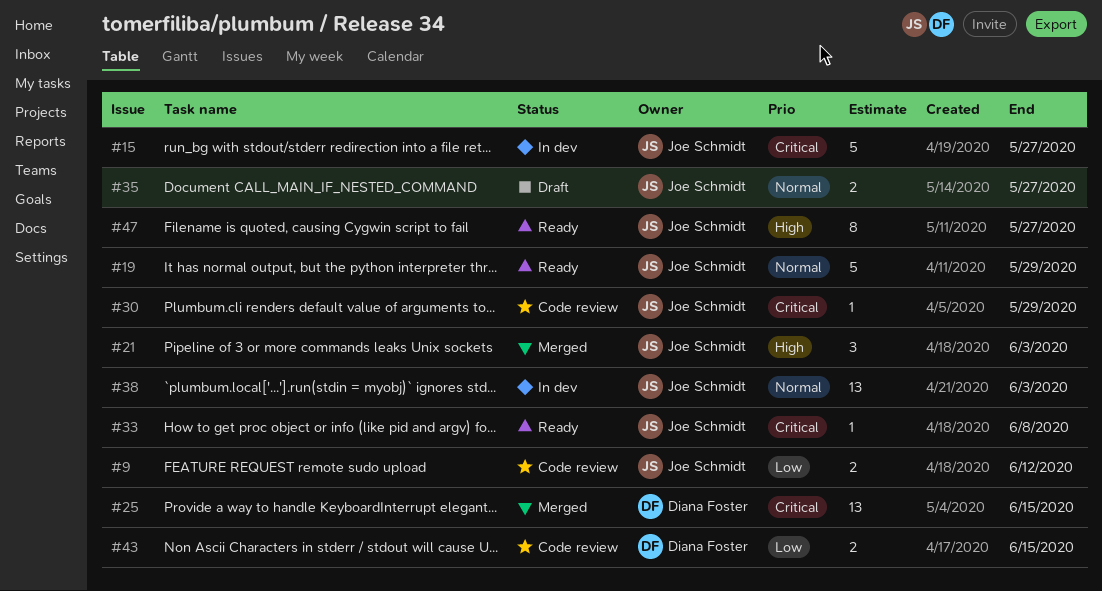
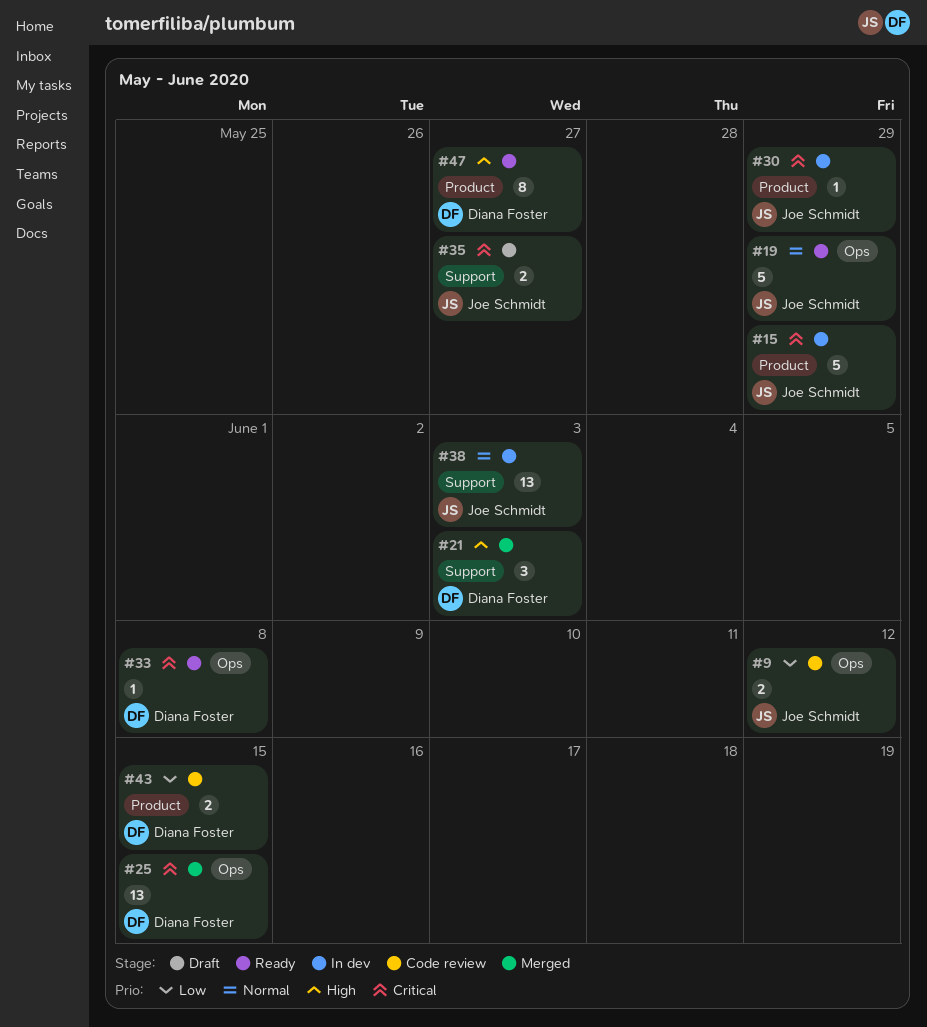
#15, due: May 27 -> May 29
#21, owner: Joe Schmidt -> Diana Foster
#30, status: Code review -> In dev
#33, owner: Joe Schmidt -> Diana Foster
#35, priority: Normal -> Critical
#47, owner: Joe Schmidt -> Diana Foster

